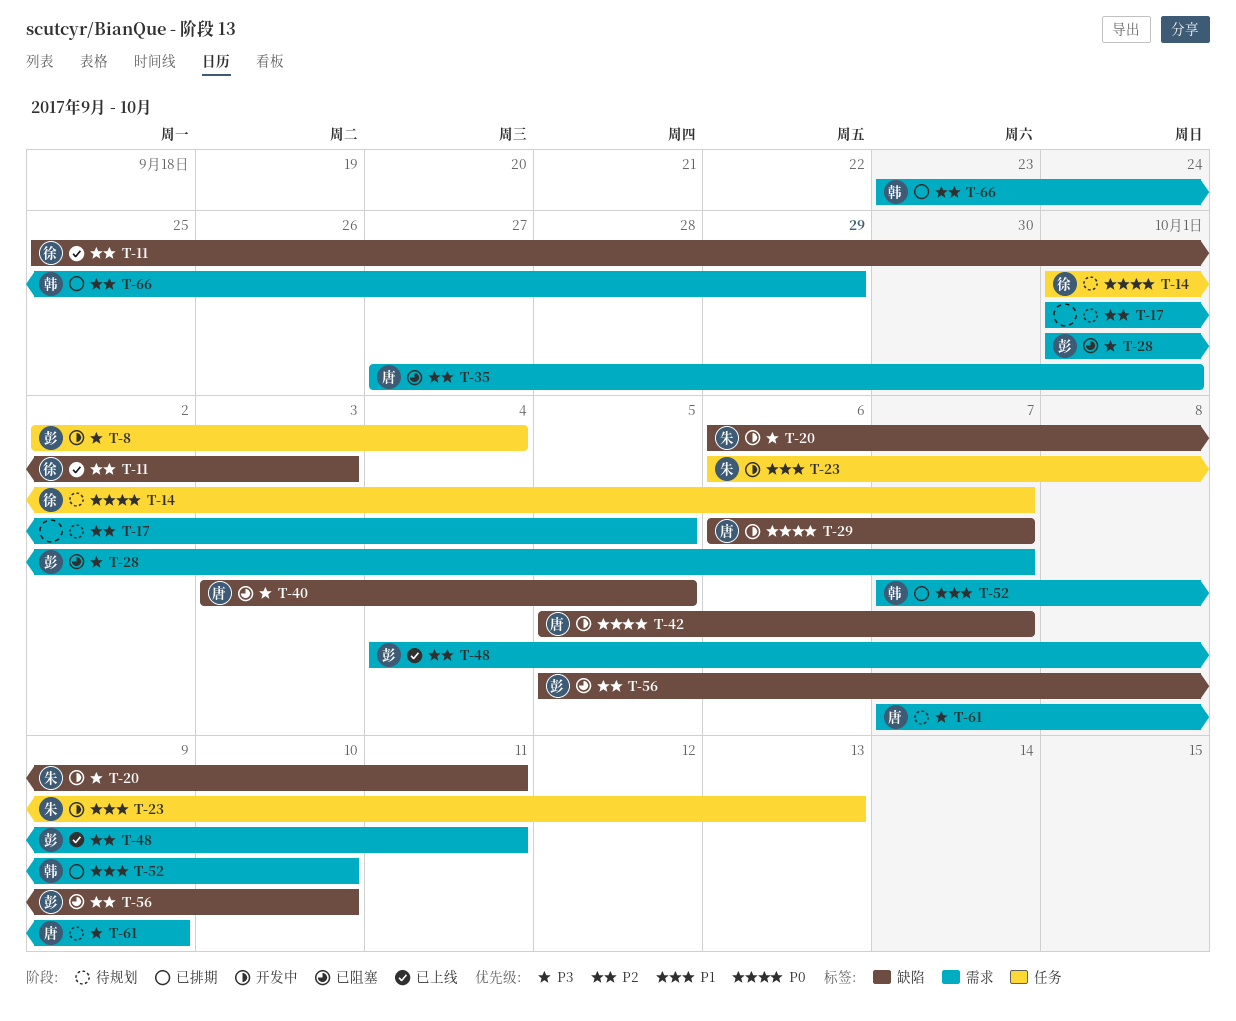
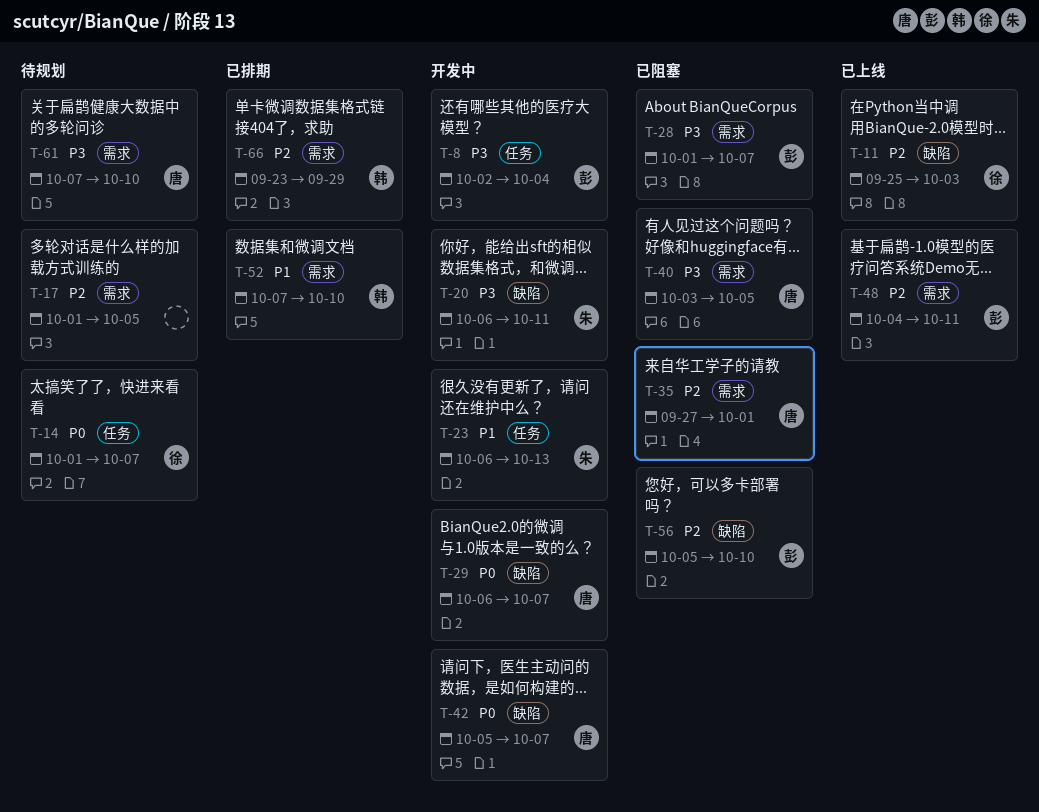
T-40, label: 缺陷 -> 需求
T-61, due: Oct 9 -> Oct 10

